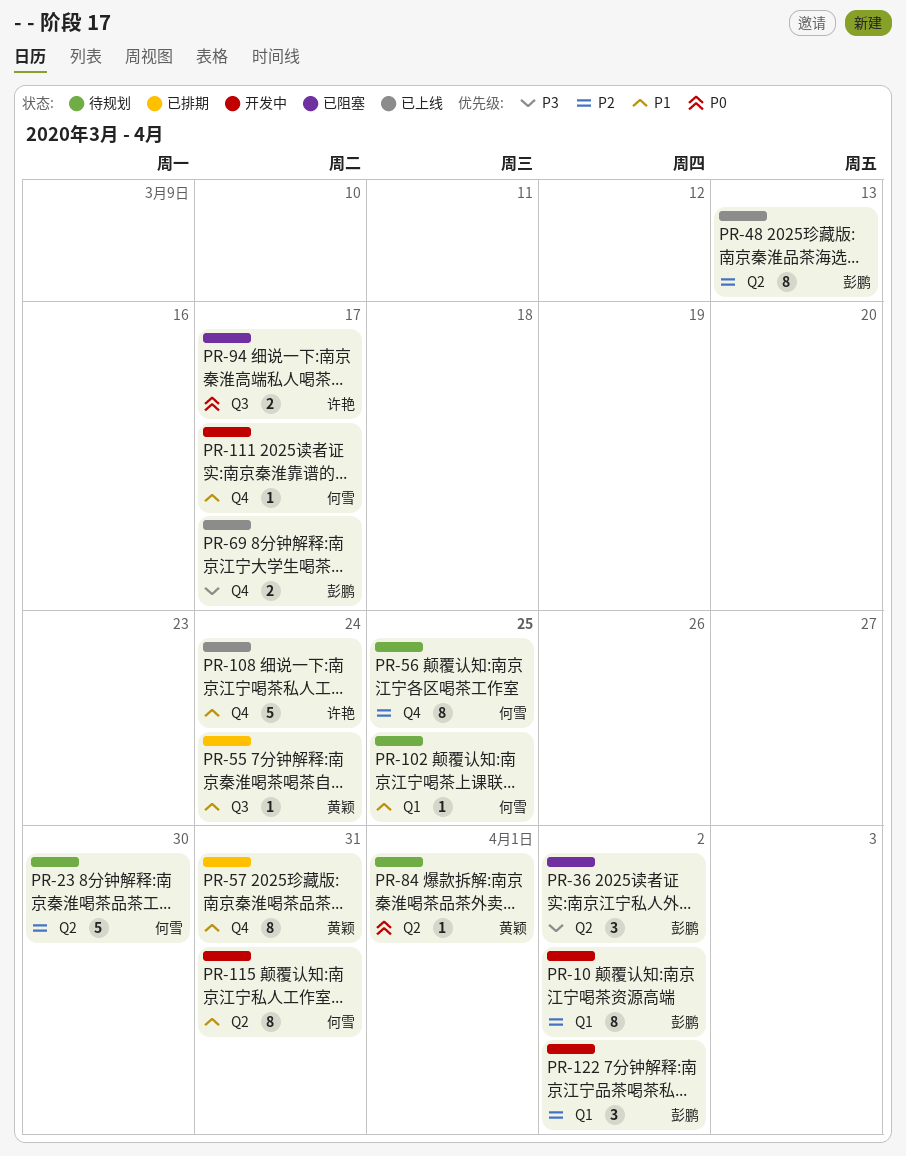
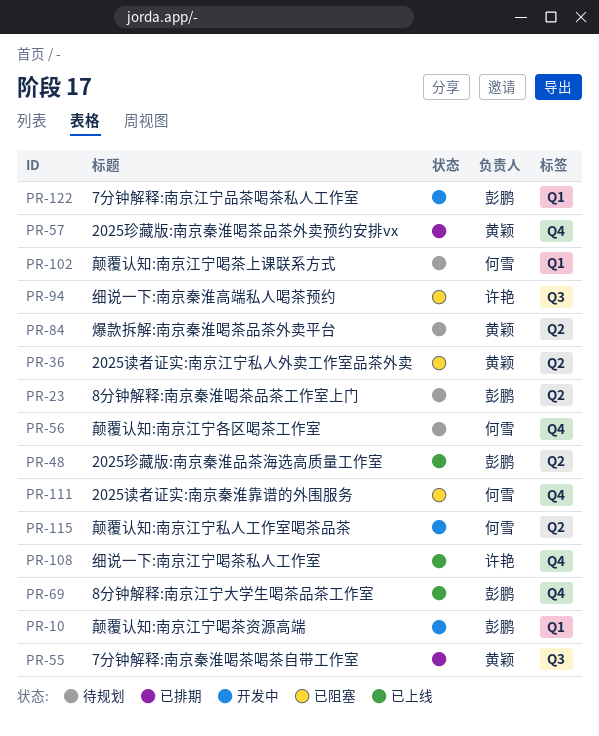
PR-23, owner: 何雪 -> 彭鹏
PR-36, owner: 彭鹏 -> 黄颖
PR-111, status: 开发中 -> 已阻塞

